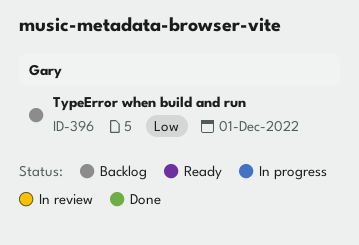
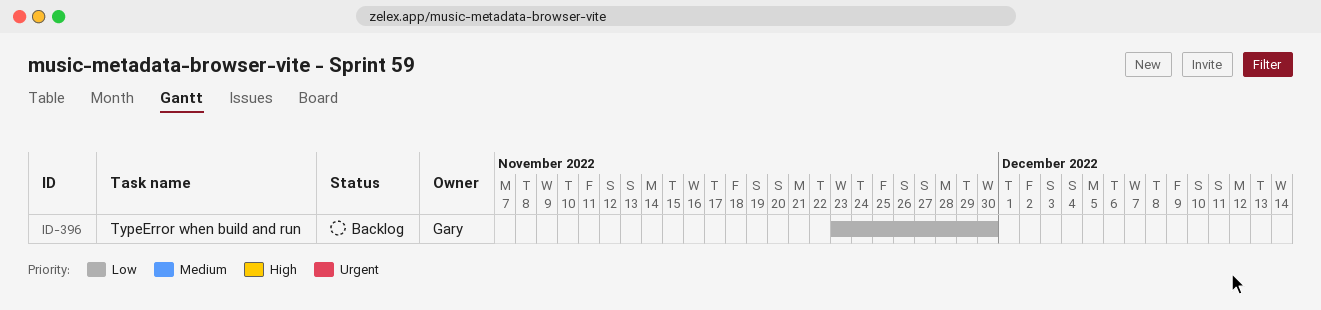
ID-396, due: Dec 1 -> Nov 30

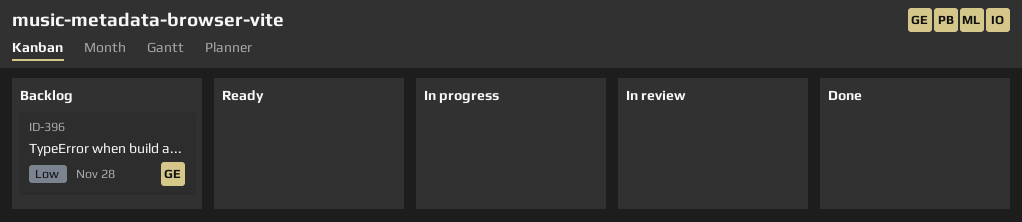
ID-396, due: Nov 30 -> Nov 28

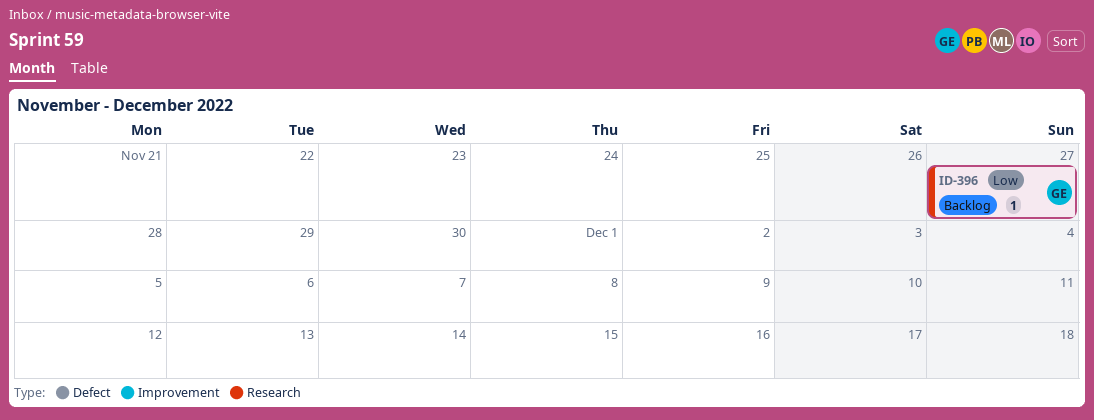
ID-396, due: Nov 28 -> Nov 27

